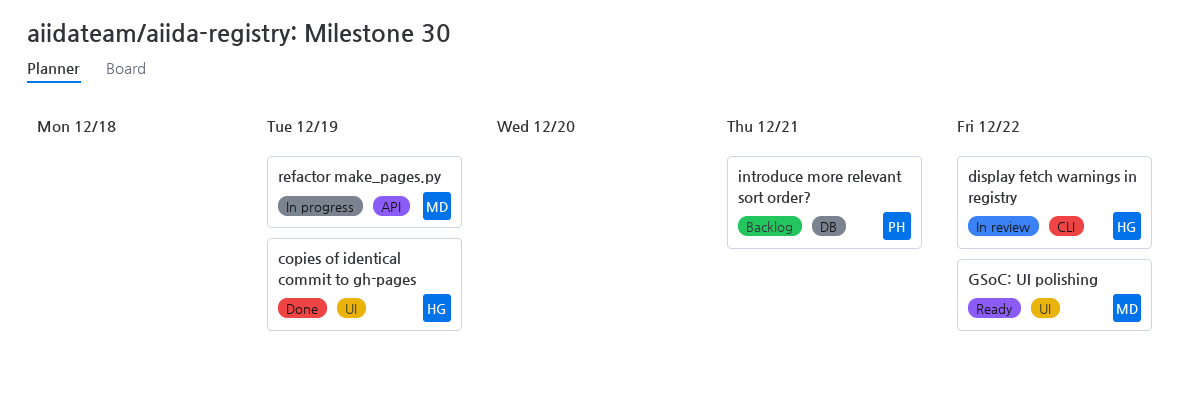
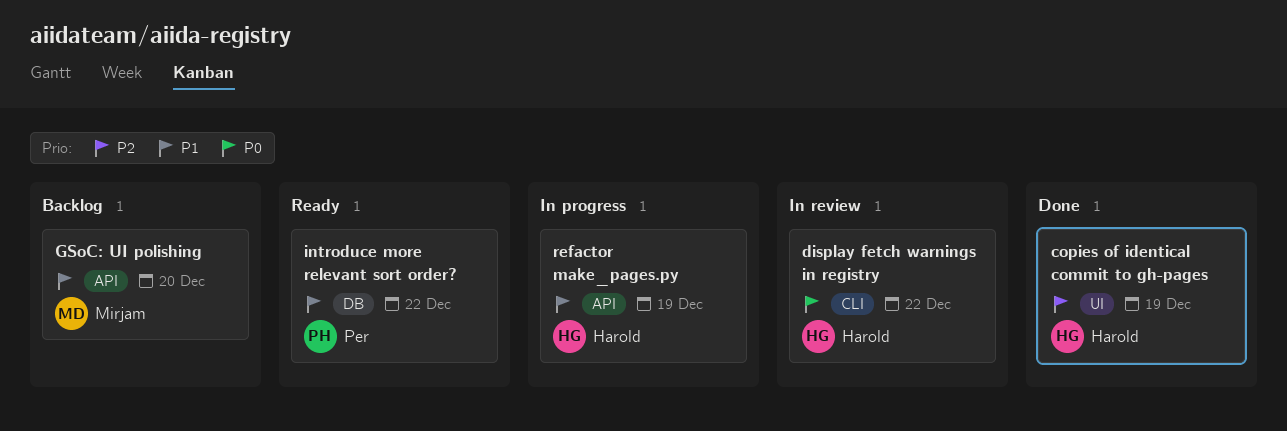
GSoC: UI polishing, status: Ready -> Backlog
GSoC: UI polishing, label: UI -> API
GSoC: UI polishing, due: Dec 22 -> Dec 20
introduce more relevant sort order?, status: Backlog -> Ready
introduce more relevant sort order?, due: Dec 21 -> Dec 22
refactor make_pages.py, owner: Mirjam -> Harold

